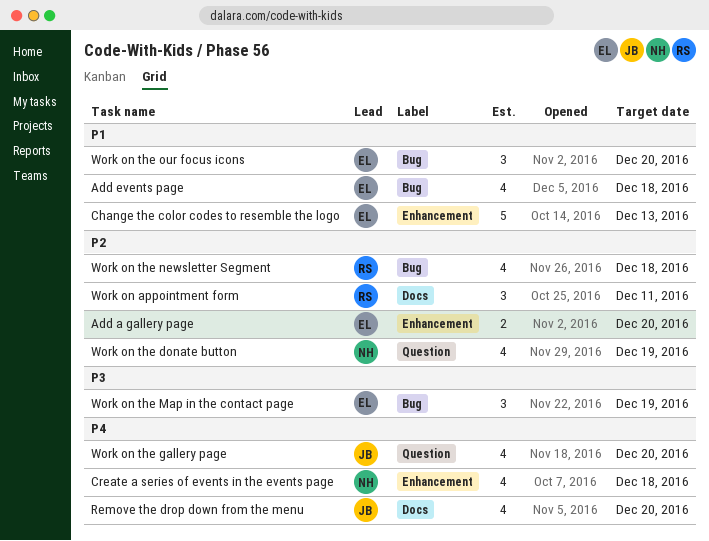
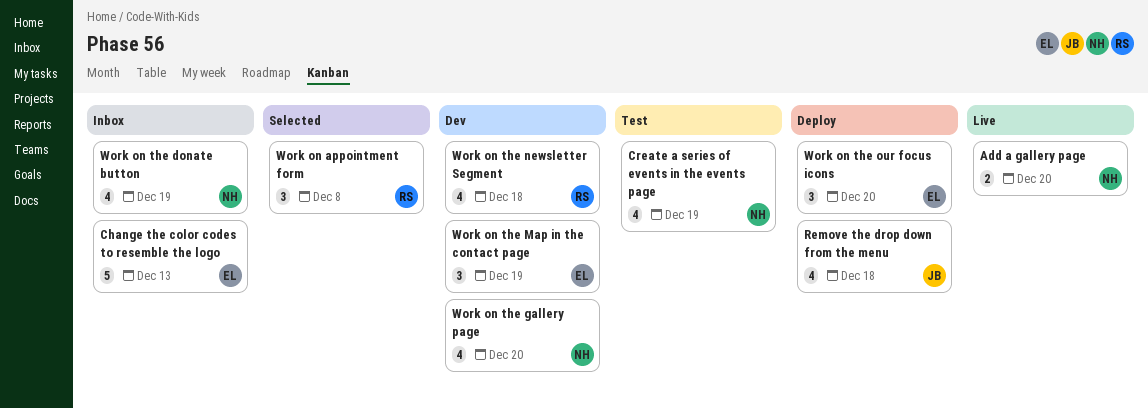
Add a gallery page, owner: EL -> NH
Add events page: present -> none
Create a series of events in the events page, due: Dec 18 -> Dec 19
Remove the drop down from the menu, due: Dec 20 -> Dec 18
Work on appointment form, due: Dec 11 -> Dec 8
Work on the gallery page, owner: JB -> NH

